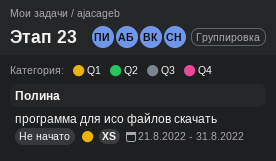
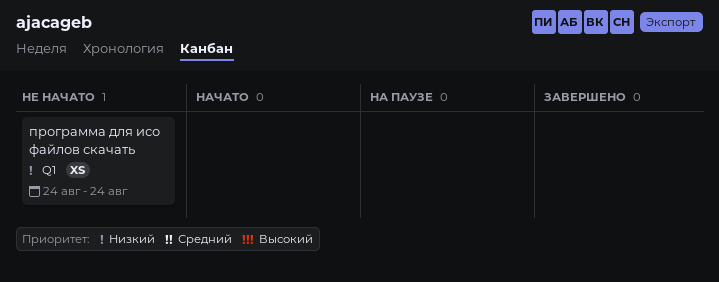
программа для исо файлов скачать, start: Aug 21 -> Aug 24
программа для исо файлов скачать, due: Aug 31 -> Aug 24

